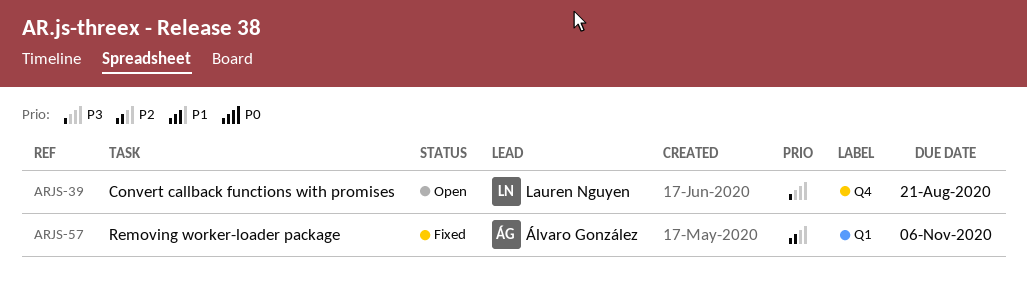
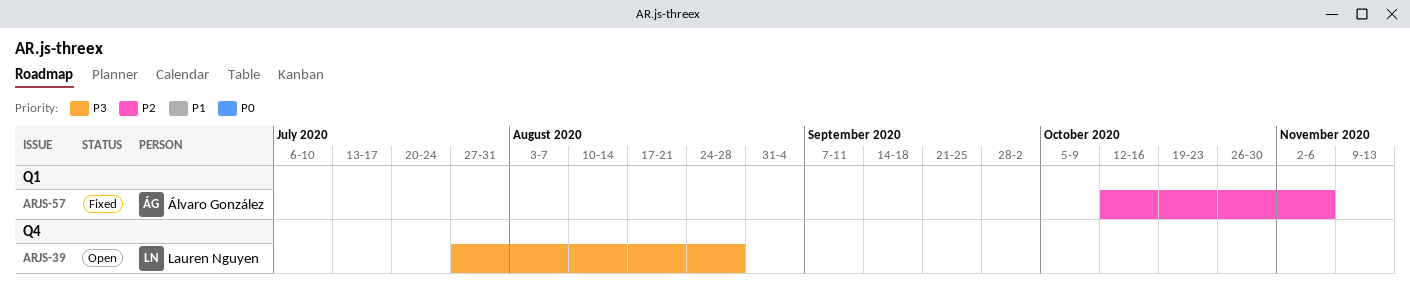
ARJS-39, due: Aug 21 -> Aug 28

